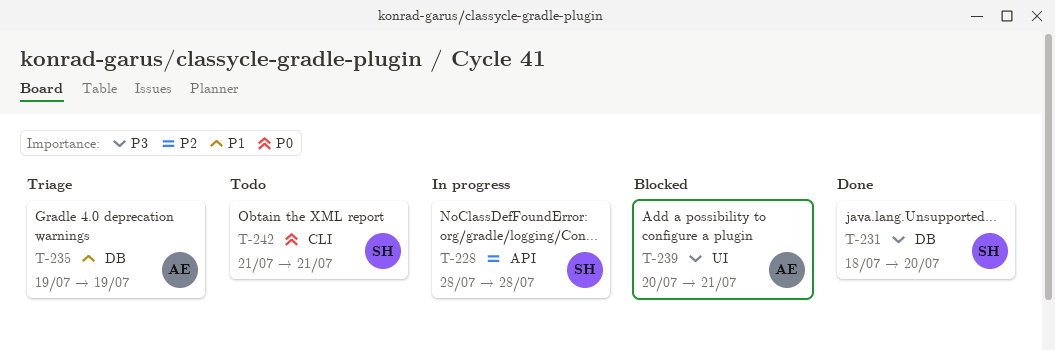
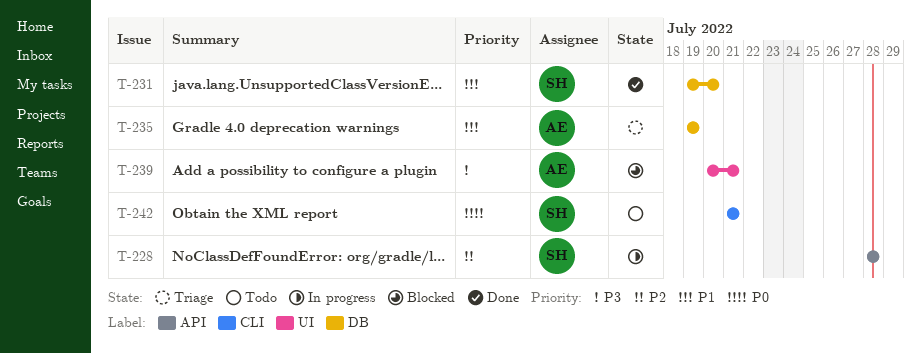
T-231, priority: P3 -> P1
T-231, start: Jul 18 -> Jul 19

